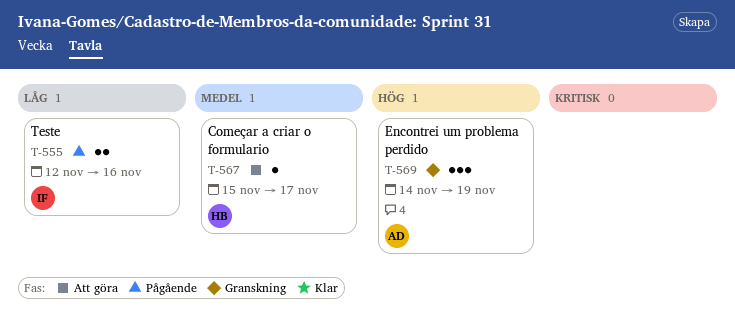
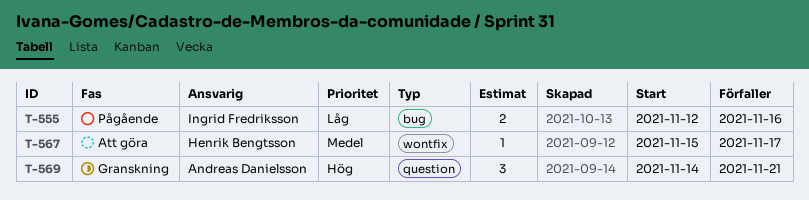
T-569, due: Nov 19 -> Nov 21

